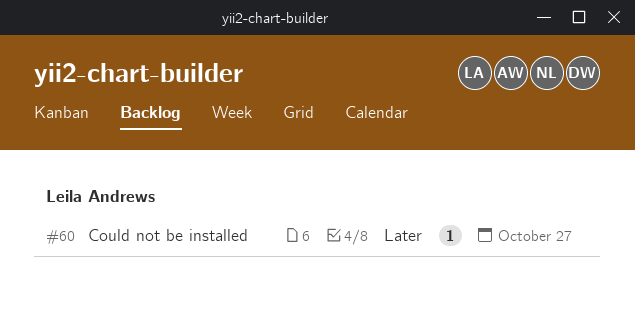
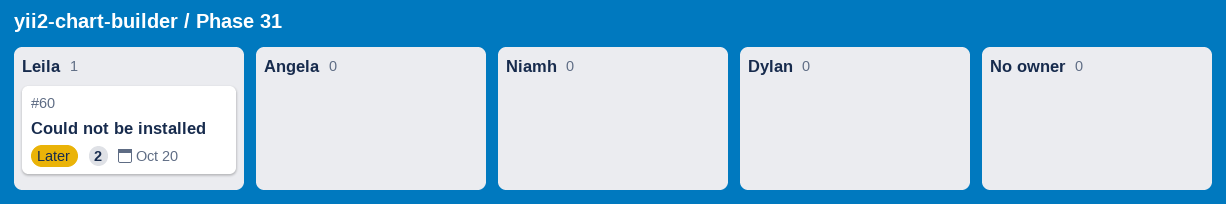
#60, estimate: 1 -> 2
#60, due: Oct 27 -> Oct 20

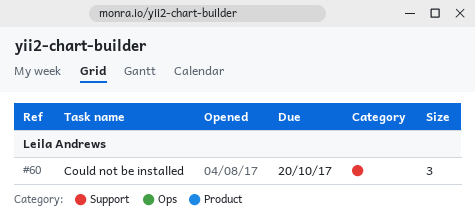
#60, estimate: 2 -> 3

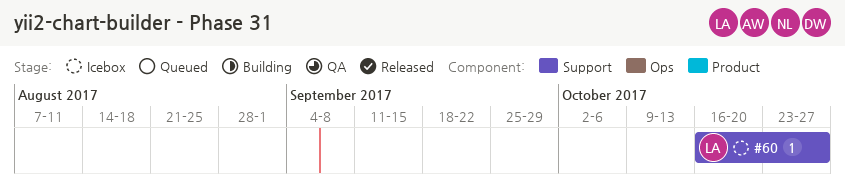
#60, estimate: 3 -> 1
#60, due: Oct 20 -> Oct 27

